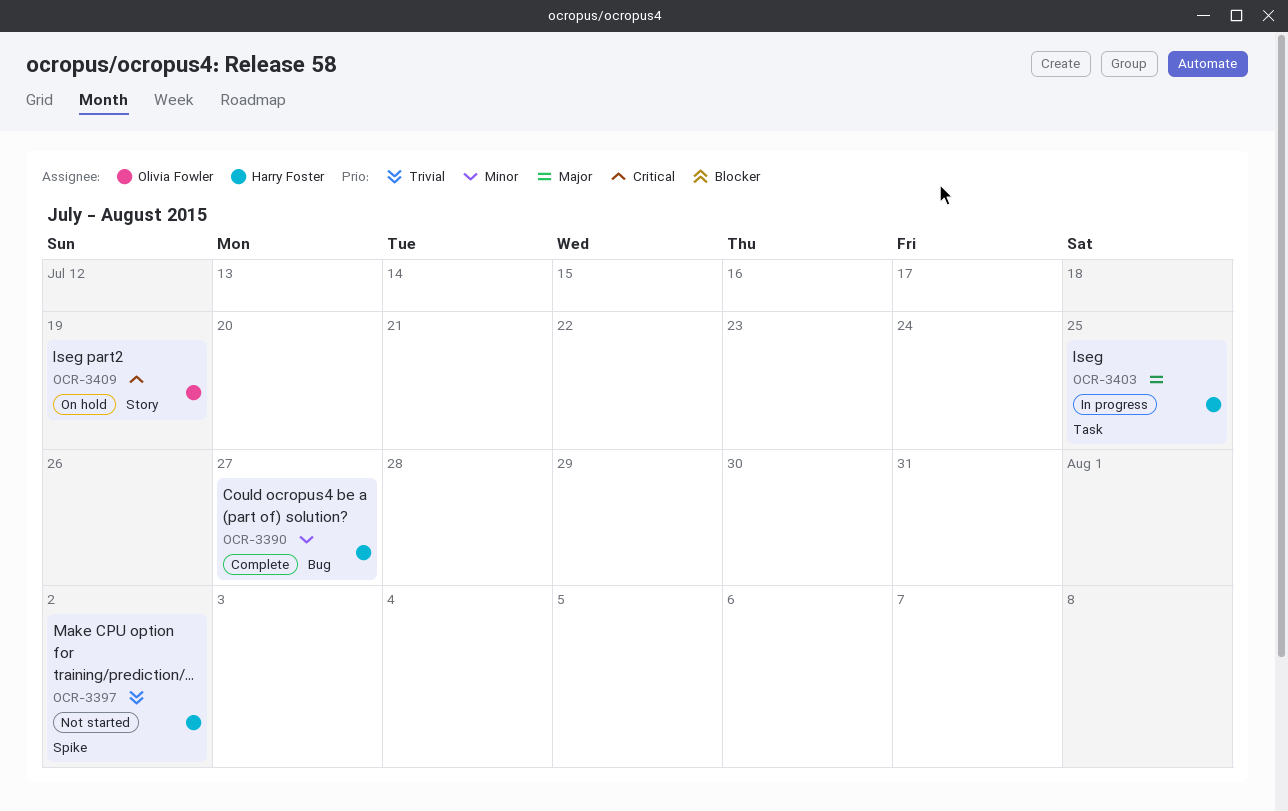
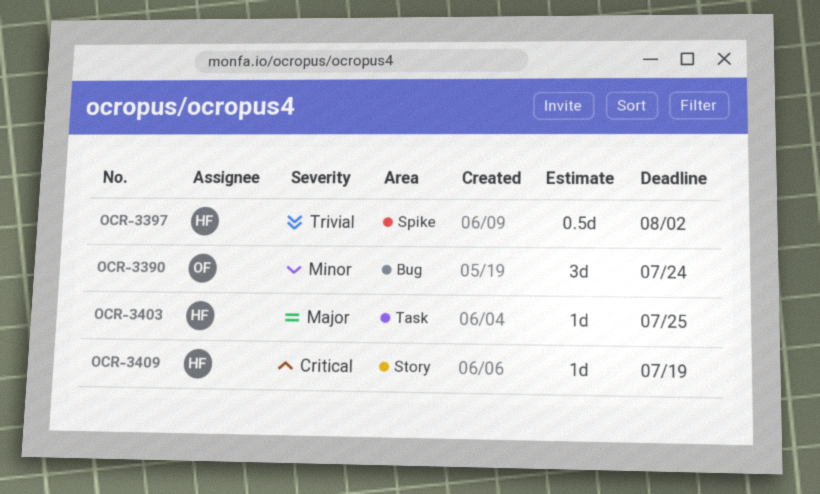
OCR-3390, owner: Harry Foster -> Olivia Fowler
OCR-3390, due: Jul 27 -> Jul 24
OCR-3409, owner: Olivia Fowler -> Harry Foster

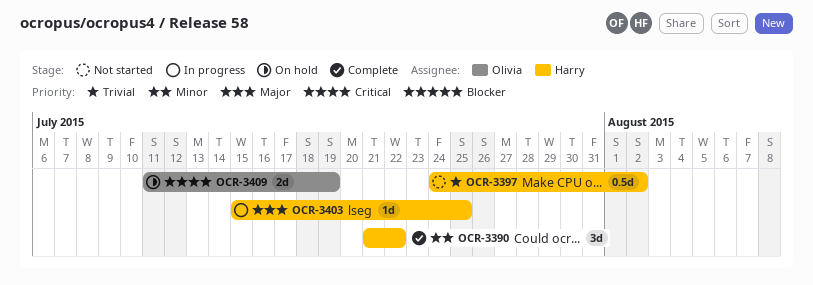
OCR-3390, owner: Olivia -> Harry
OCR-3390, due: Jul 24 -> Jul 22
OCR-3409, owner: Harry -> Olivia
OCR-3409, estimate: 1d -> 2d

